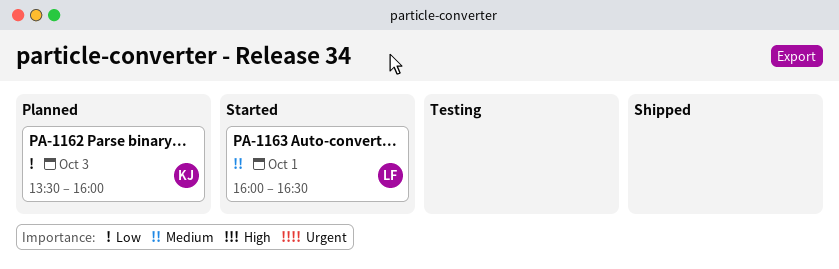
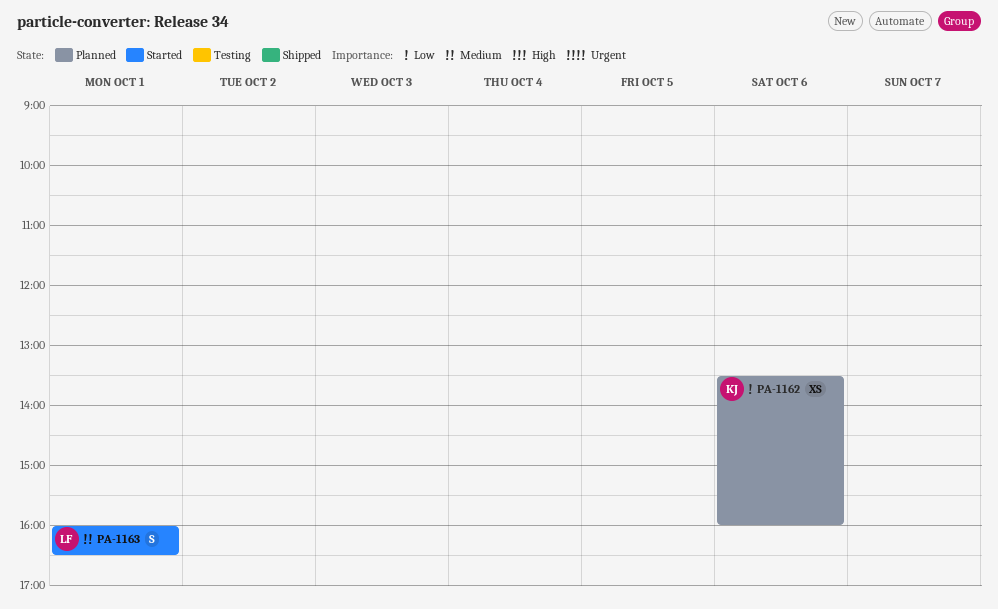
PA-1162, day: Oct 3 -> Oct 6

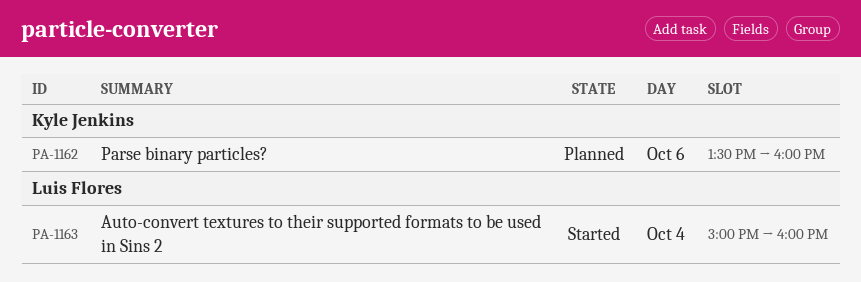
PA-1163, day: Oct 1 -> Oct 4
PA-1163, begins: 16:00 -> 15:00
PA-1163, ends: 16:30 -> 16:00

